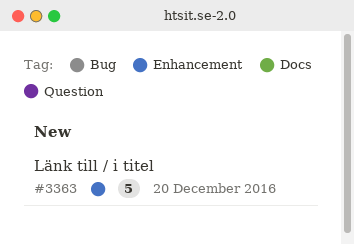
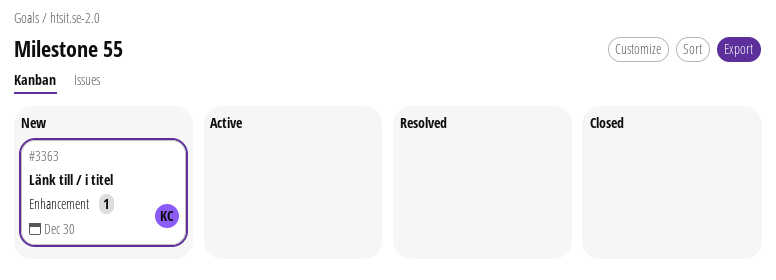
#3363, estimate: 5 -> 1
#3363, due: Dec 20 -> Dec 30

